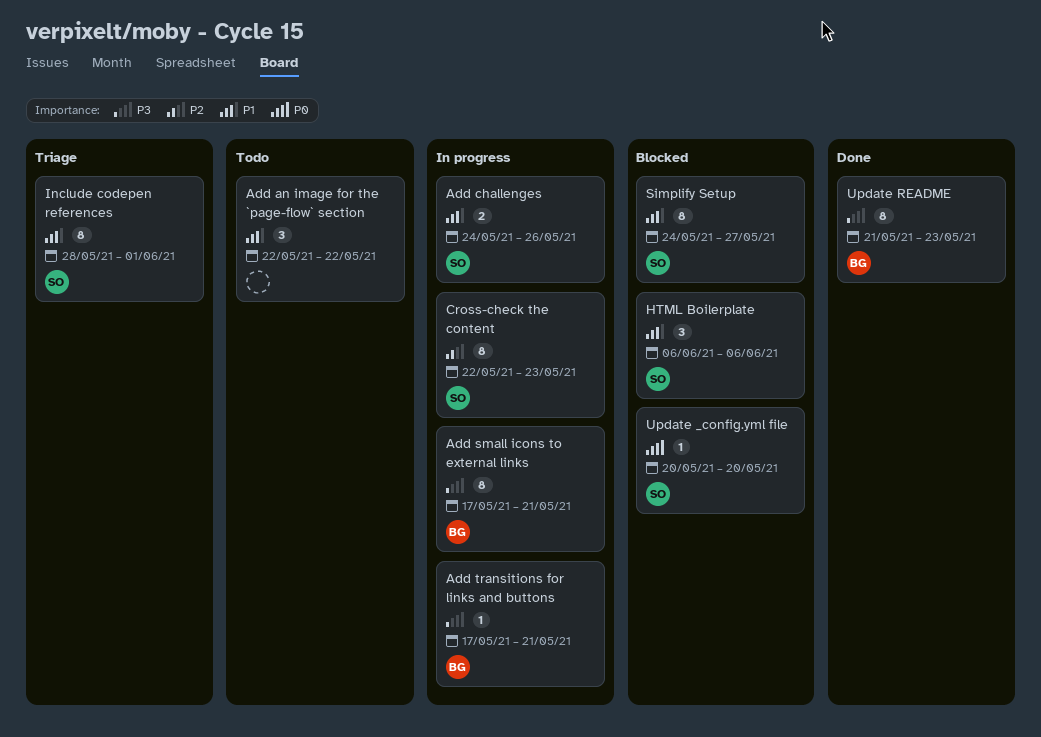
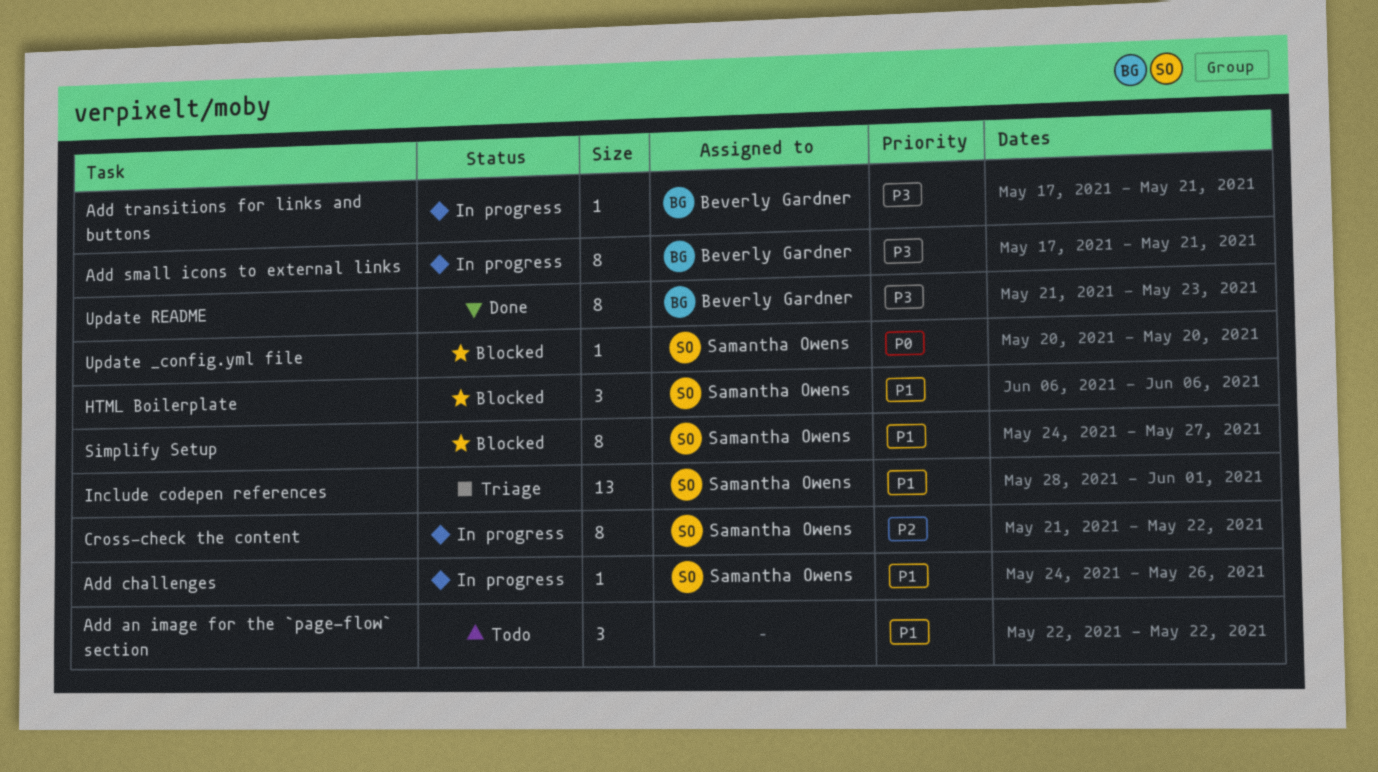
Add challenges, estimate: 2 -> 1
Cross-check the content, start: May 22 -> May 21
Cross-check the content, due: May 23 -> May 22
Include codepen references, estimate: 8 -> 13

